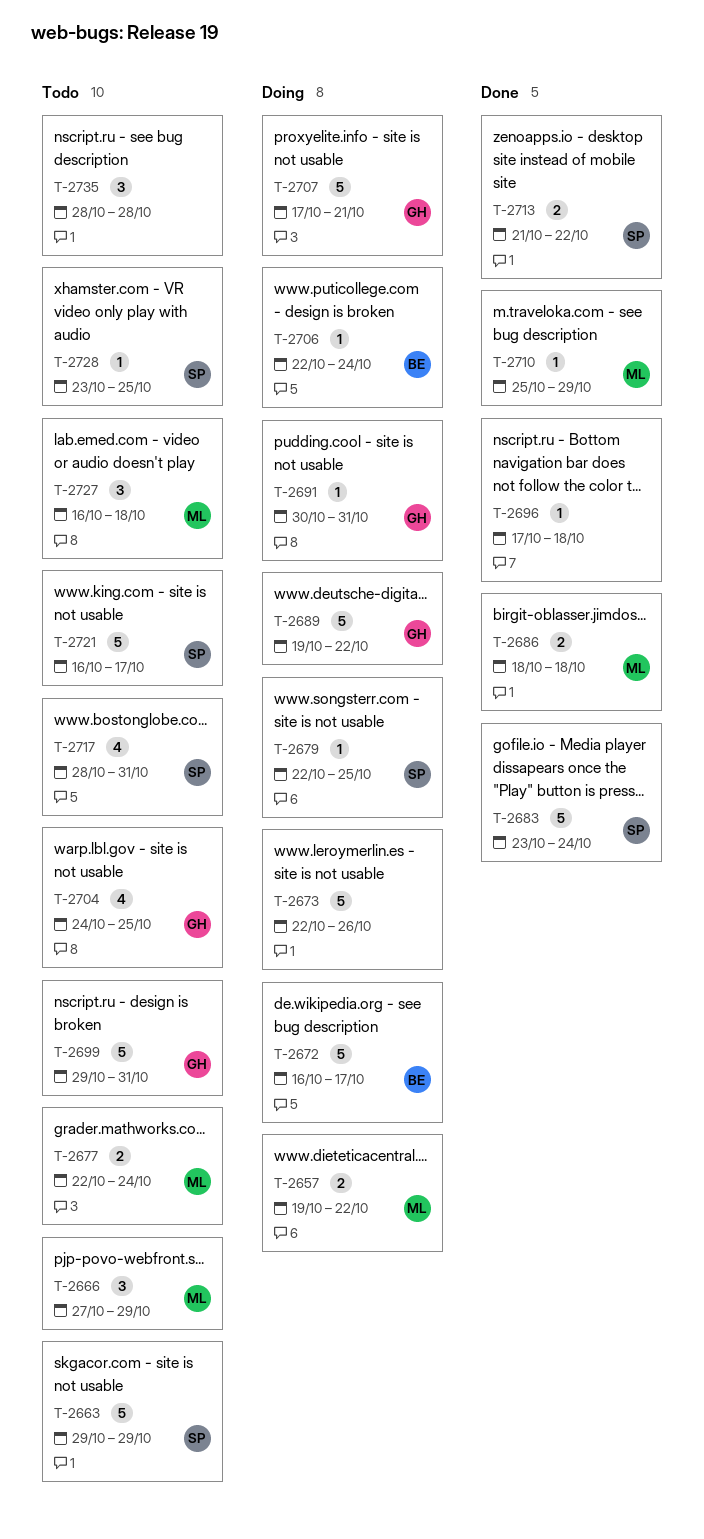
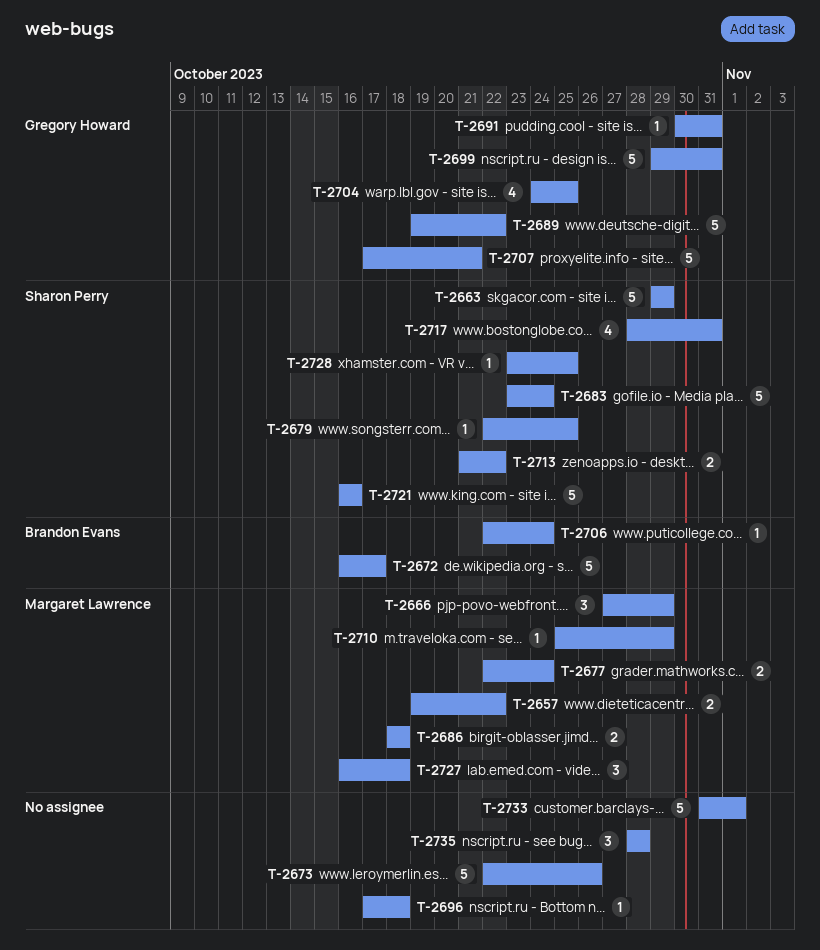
T-2721, due: Oct 17 -> Oct 16
T-2733: none -> present

